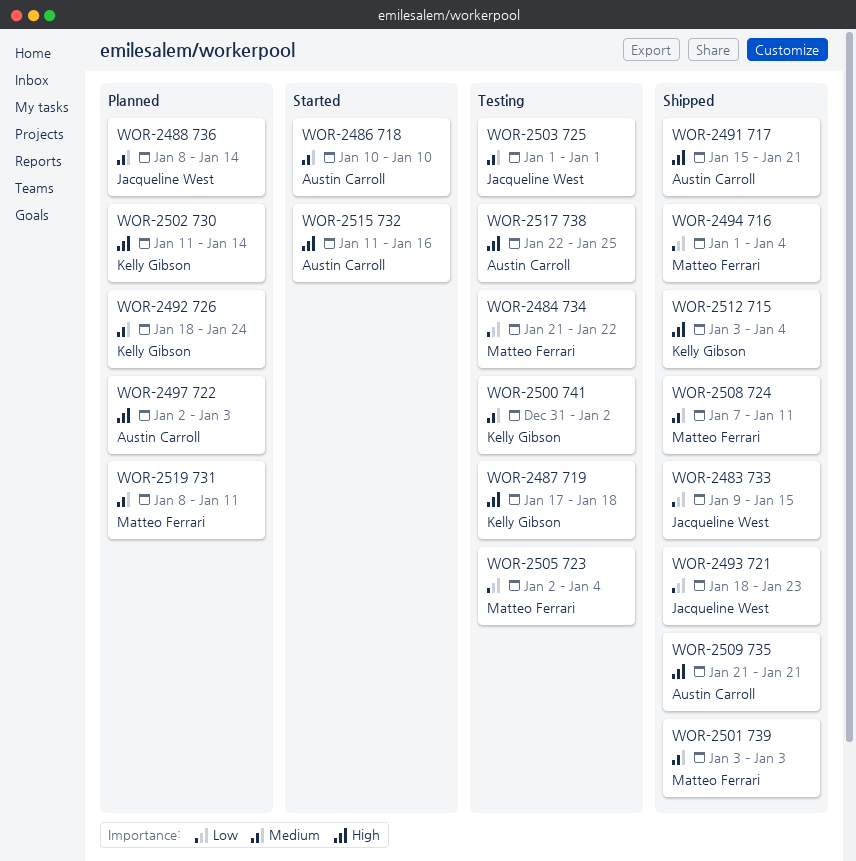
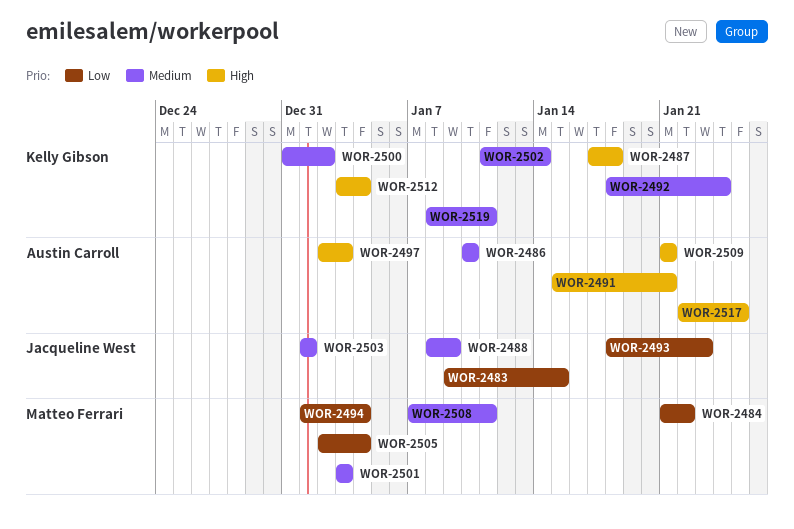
WOR-2488, due: Jan 14 -> Jan 9
WOR-2502, priority: High -> Medium
WOR-2515: present -> none
WOR-2519, owner: Matteo Ferrari -> Kelly Gibson

